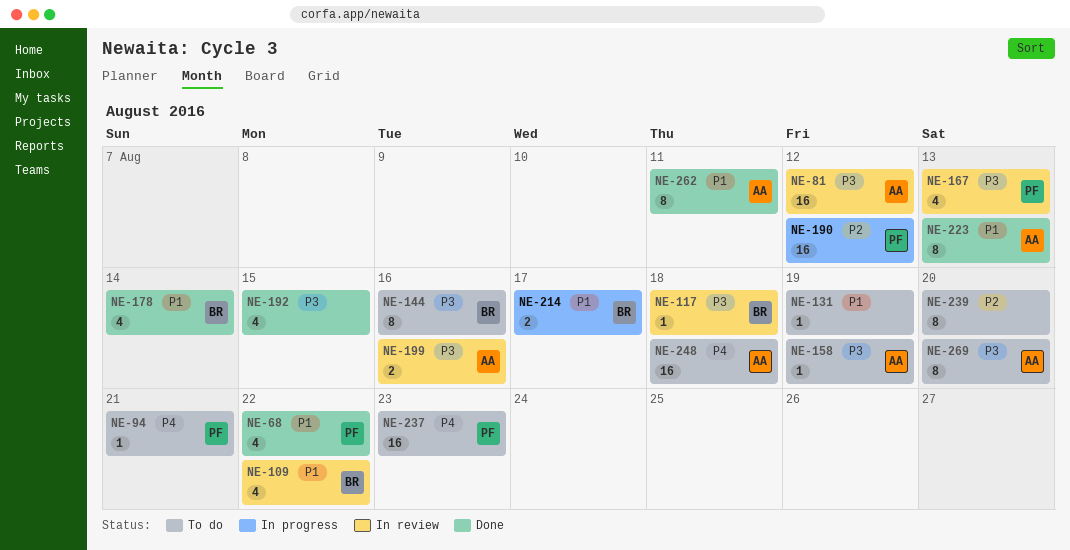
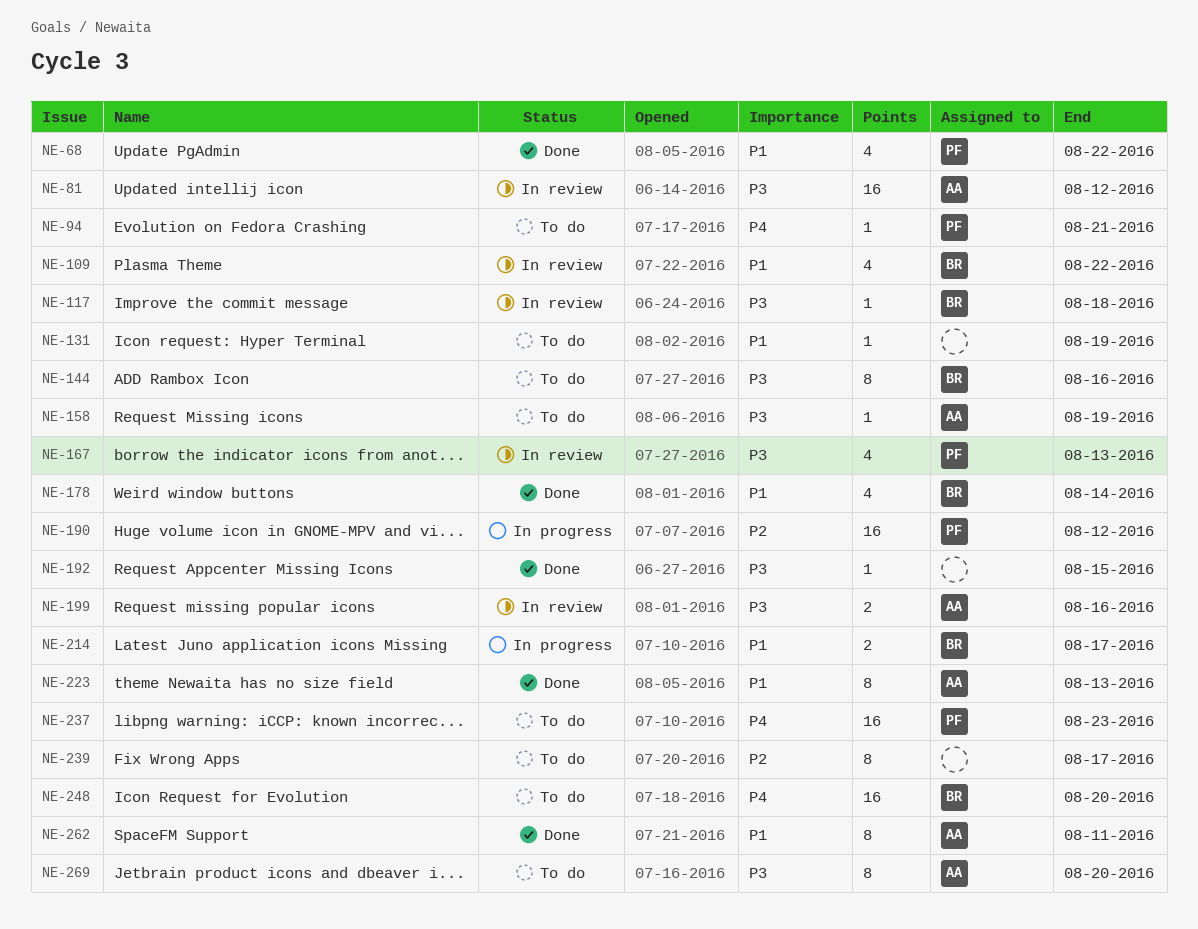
NE-192, estimate: 4 -> 1
NE-239, due: Aug 20 -> Aug 17
NE-248, owner: AA -> BR
NE-248, due: Aug 18 -> Aug 20

